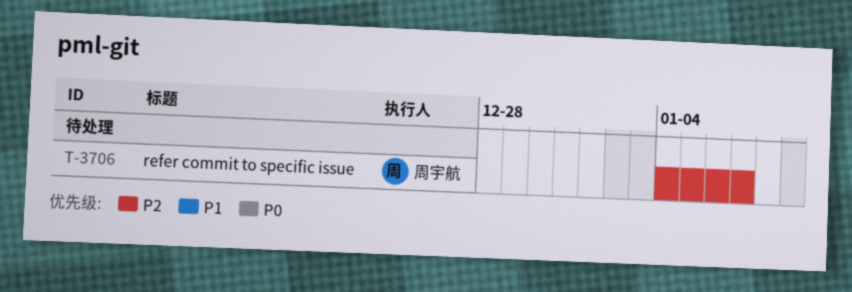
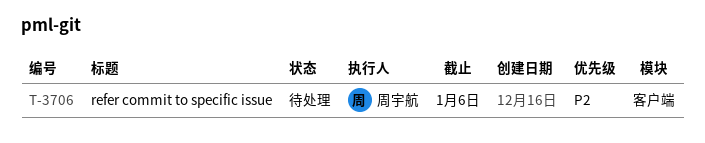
T-3706, due: Jan 7 -> Jan 6

